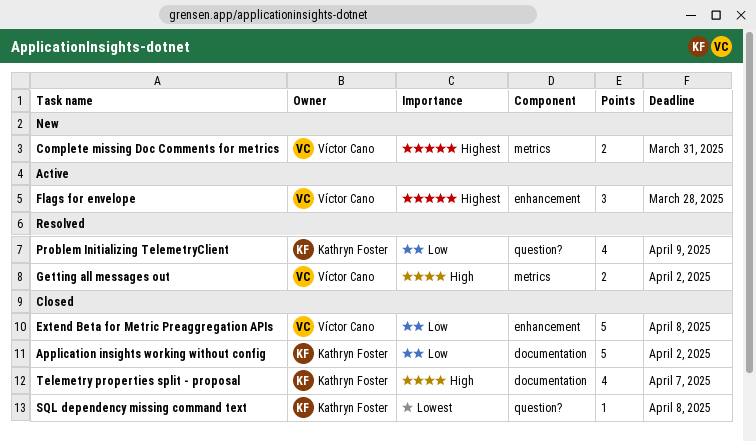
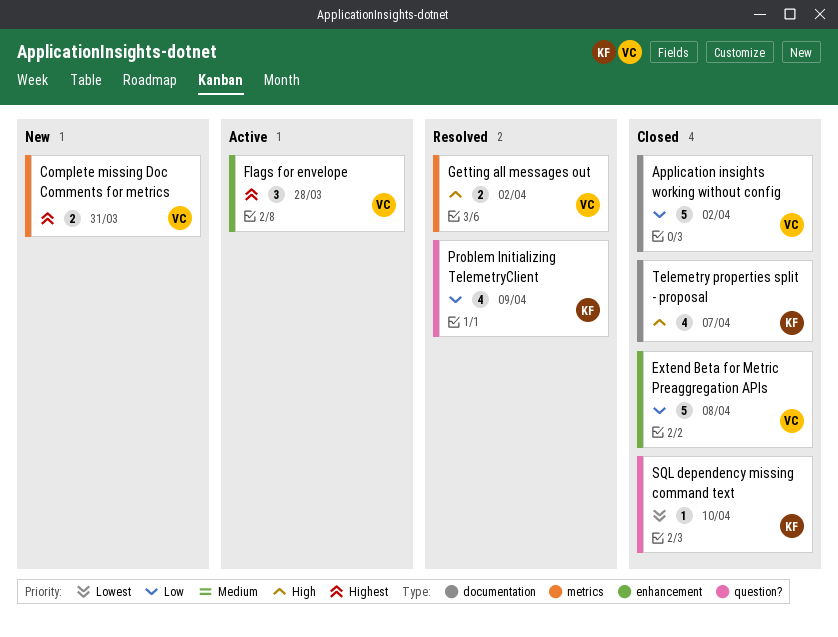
Application insights working without config, owner: Kathryn Foster -> Víctor Cano
SQL dependency missing command text, due: Apr 8 -> Apr 10

